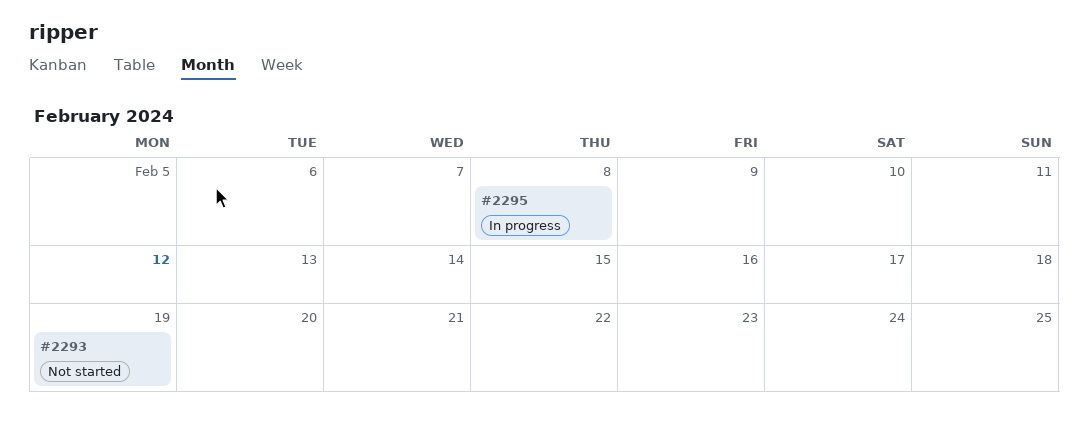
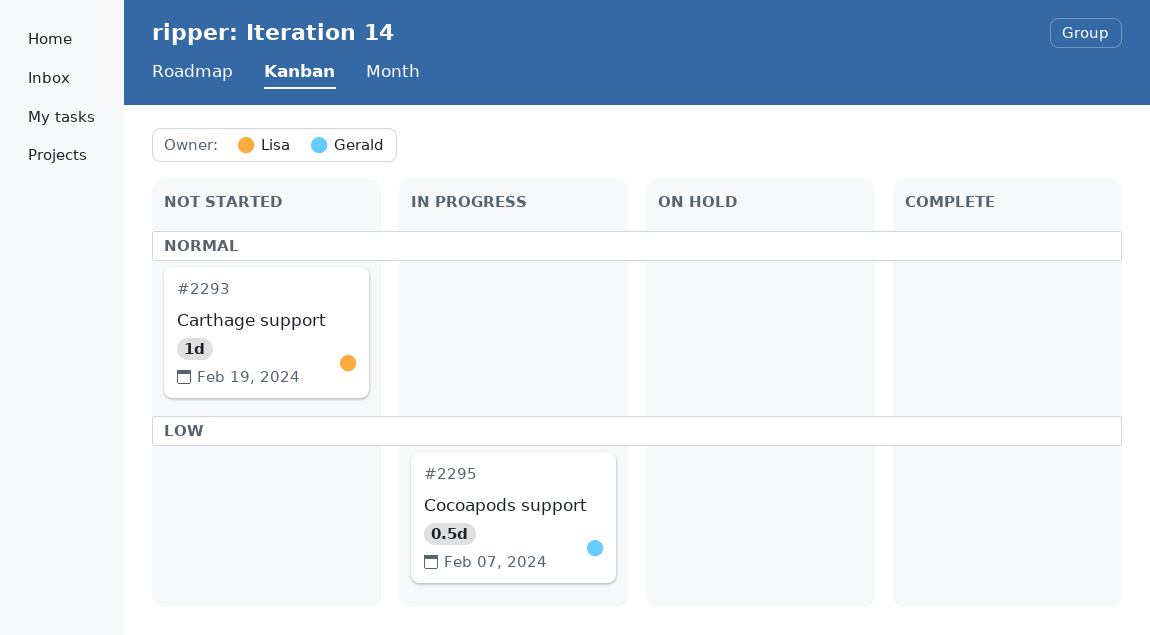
#2295, due: Feb 8 -> Feb 7

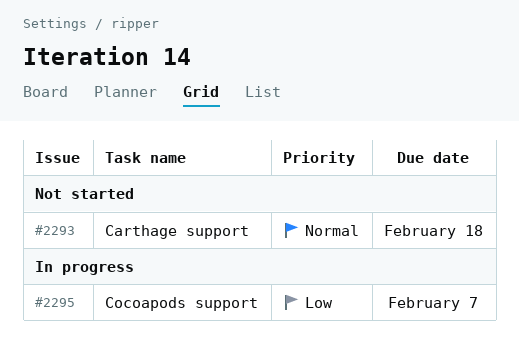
#2293, due: Feb 19 -> Feb 18

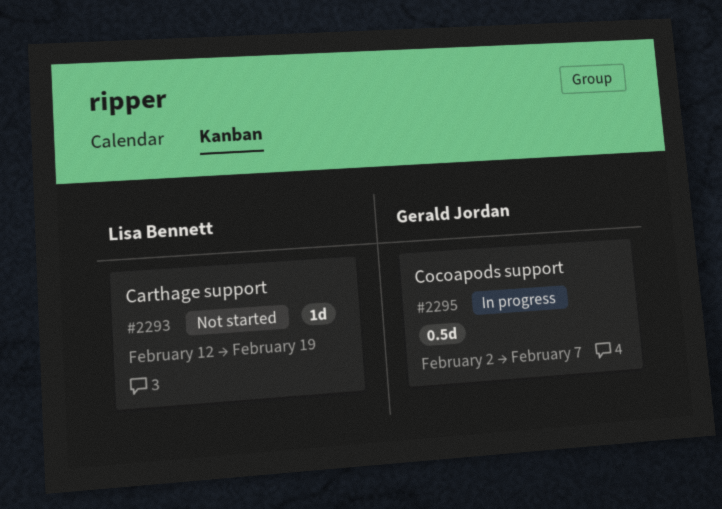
#2293, due: Feb 18 -> Feb 19

